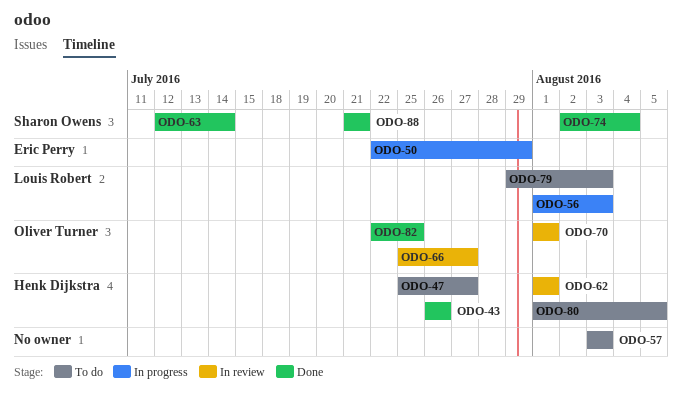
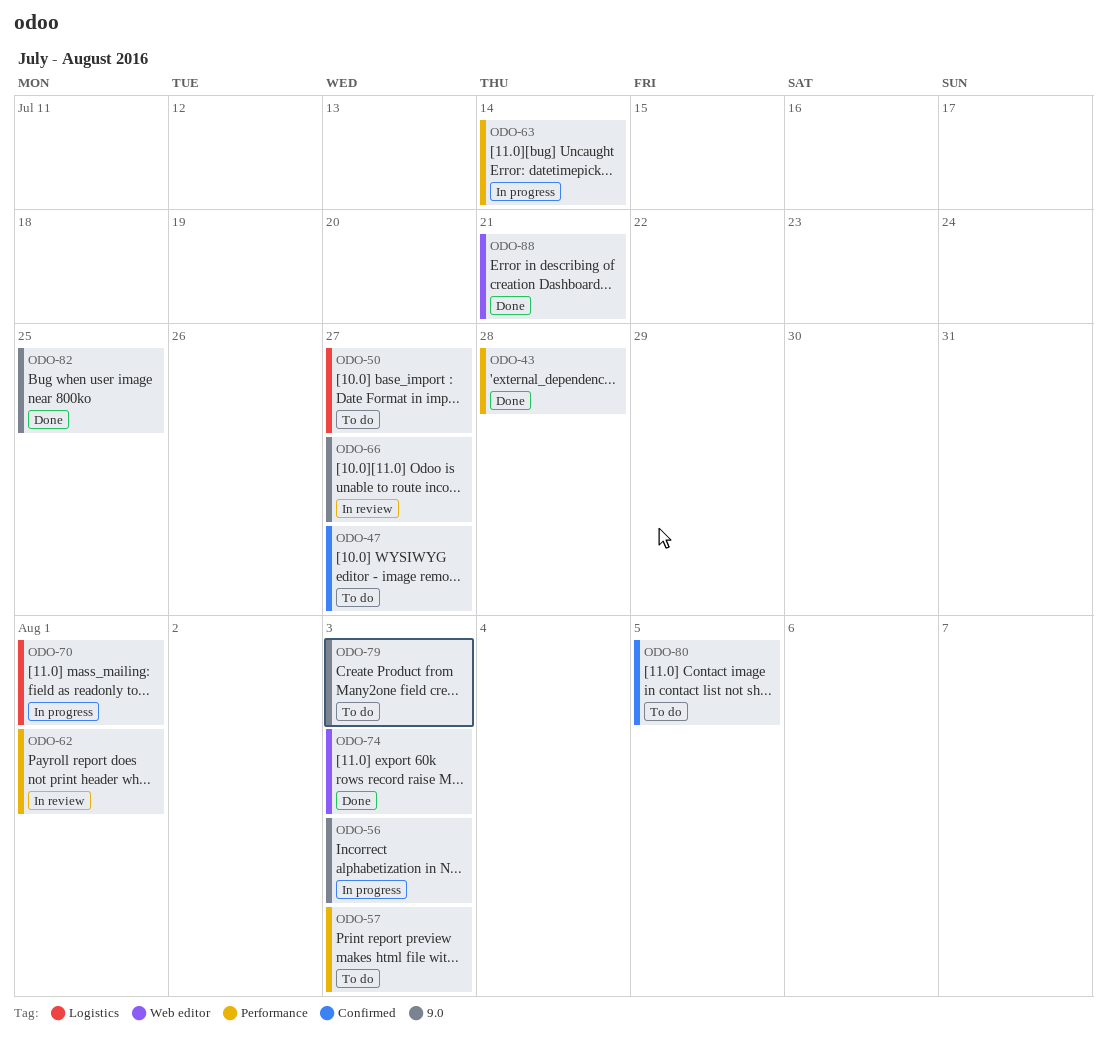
ODO-43, due: Jul 26 -> Jul 28
ODO-50, status: In progress -> To do
ODO-50, due: Jul 29 -> Jul 27
ODO-63, status: Done -> In progress
ODO-70, status: In review -> In progress
ODO-74, due: Aug 4 -> Aug 3

